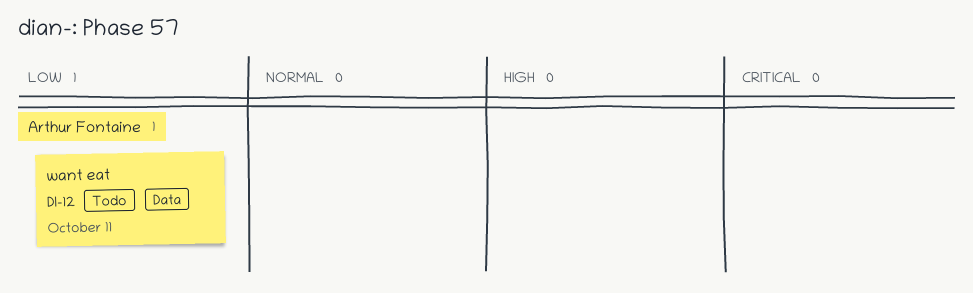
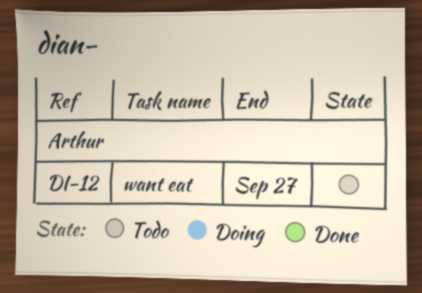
DI-12, due: Oct 11 -> Sep 27

